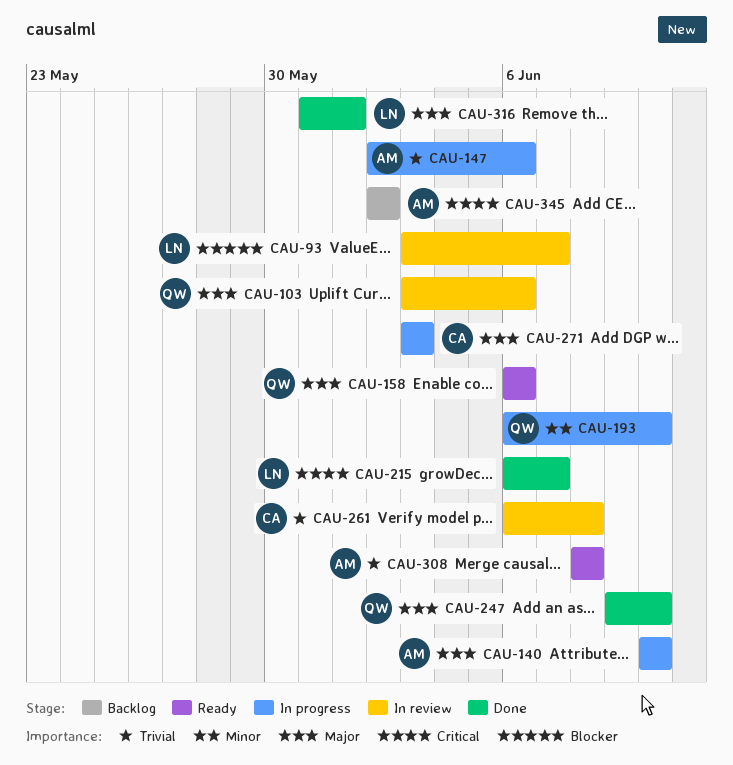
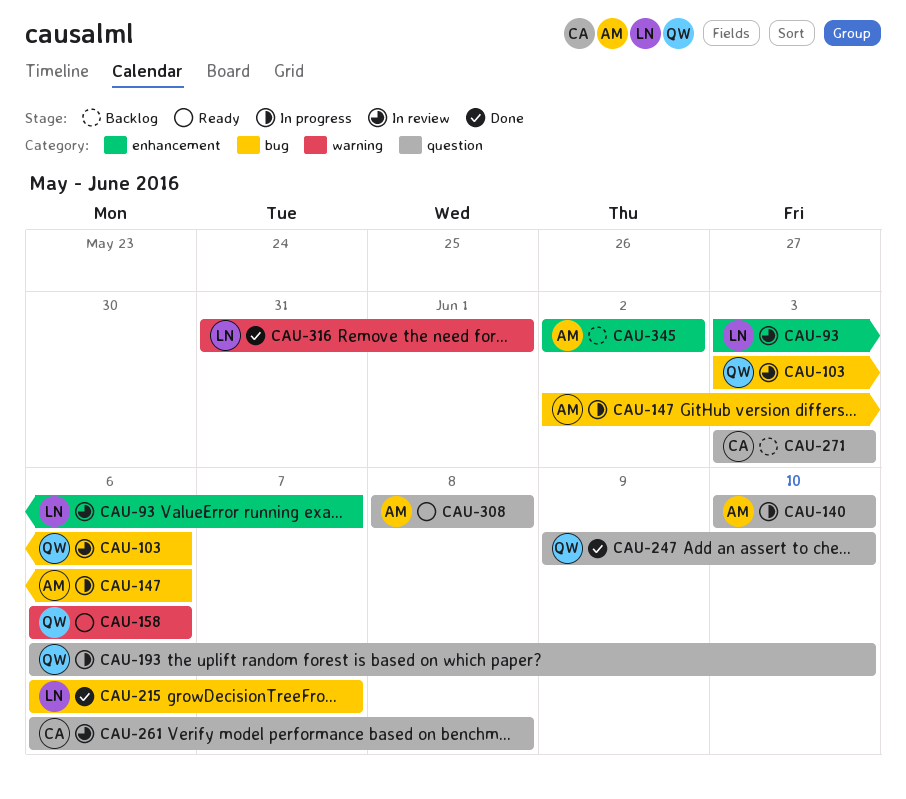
CAU-271, status: In progress -> Backlog

